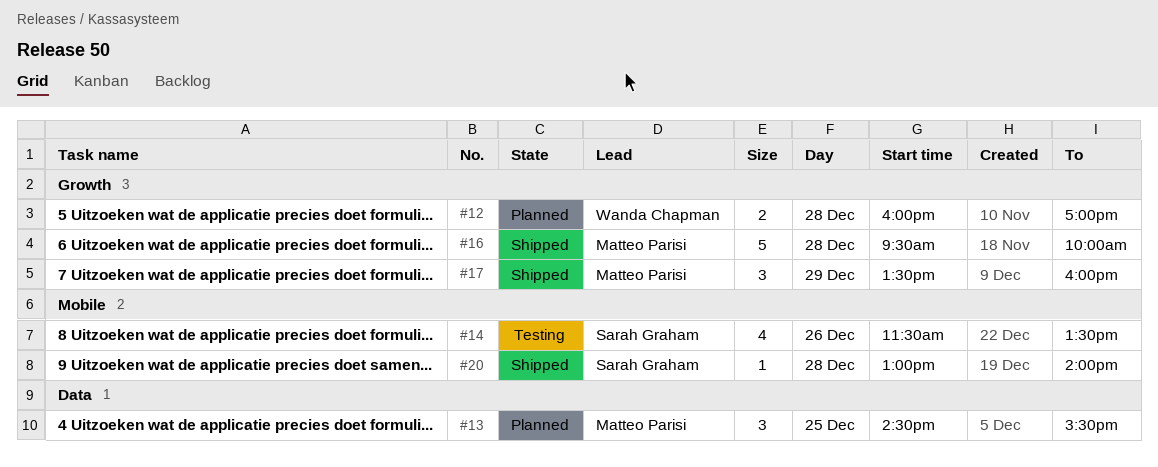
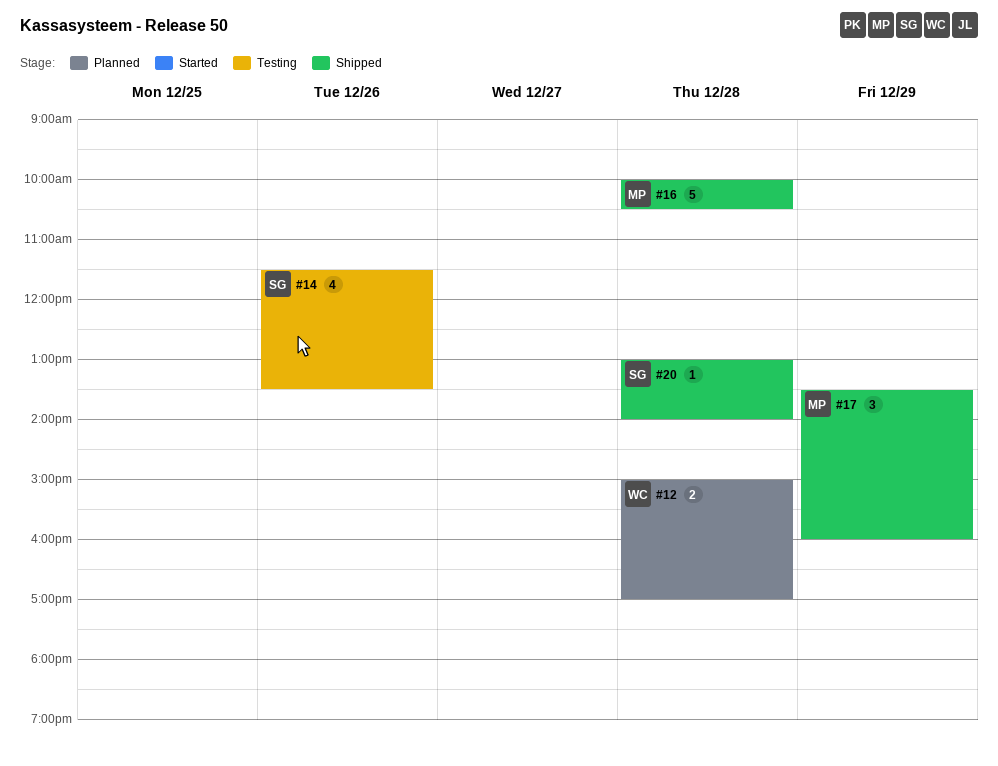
#12, begins: 16:00 -> 15:00
#13: present -> none
#16, begins: 09:30 -> 10:00
#16, ends: 10:00 -> 10:30

